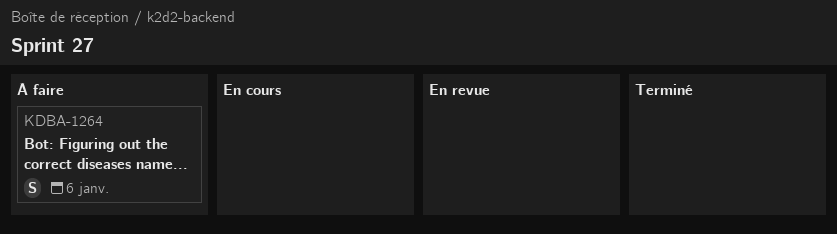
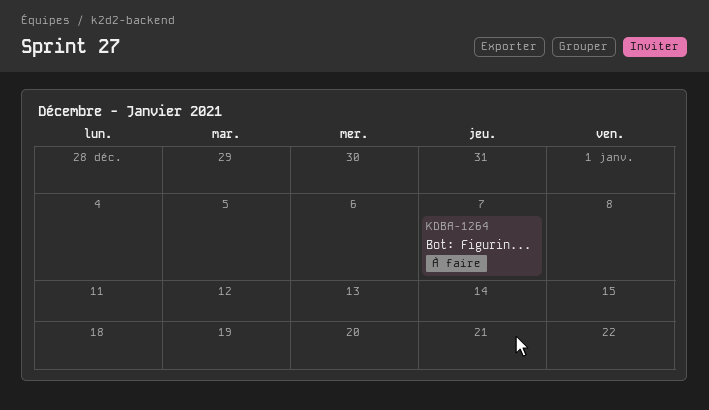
KDBA-1264, due: Jan 6 -> Jan 7

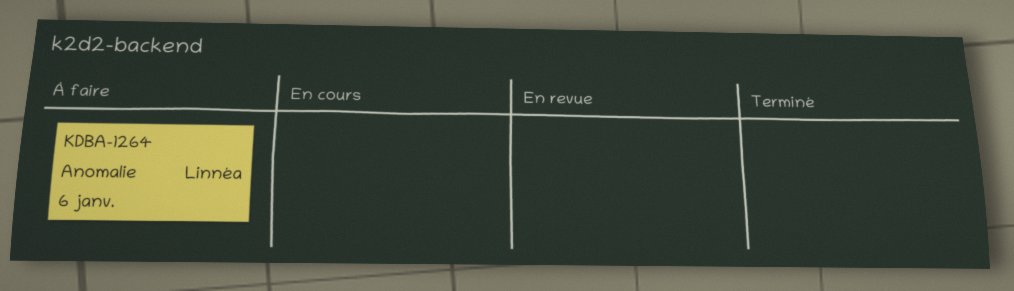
KDBA-1264, due: Jan 7 -> Jan 6

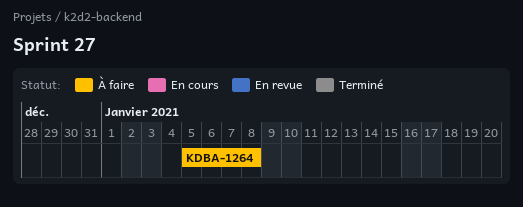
KDBA-1264, due: Jan 6 -> Jan 8

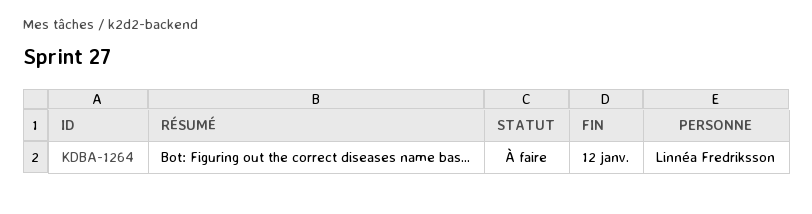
KDBA-1264, due: Jan 8 -> Jan 12

